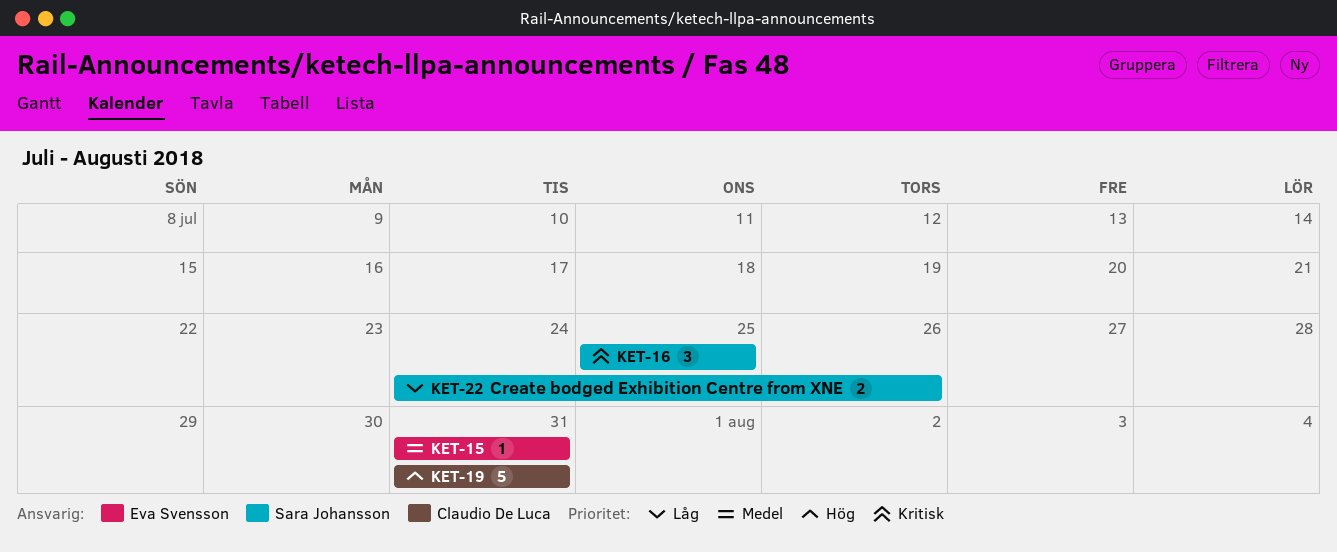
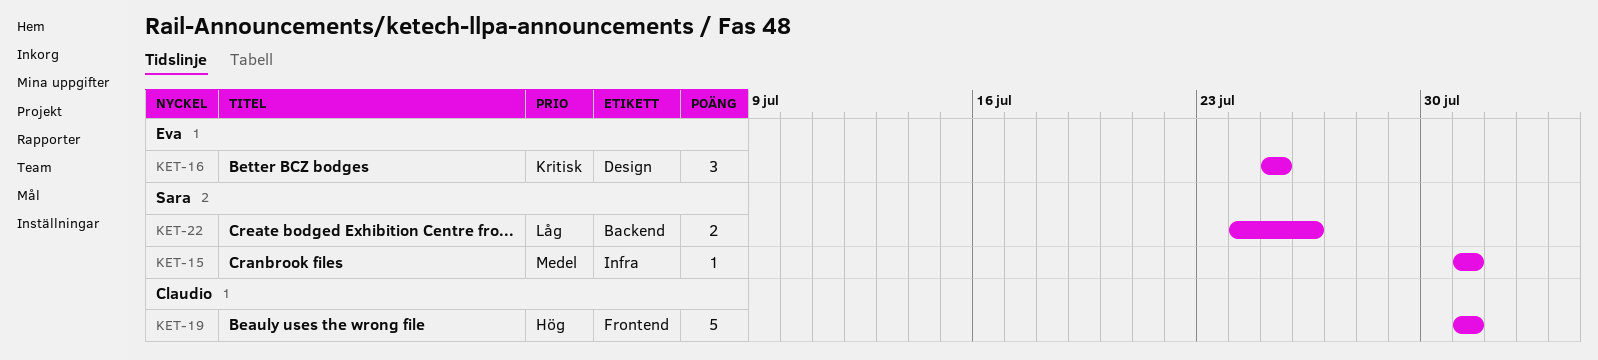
KET-15, owner: Eva Svensson -> Sara Johansson
KET-16, owner: Sara Johansson -> Eva Svensson

